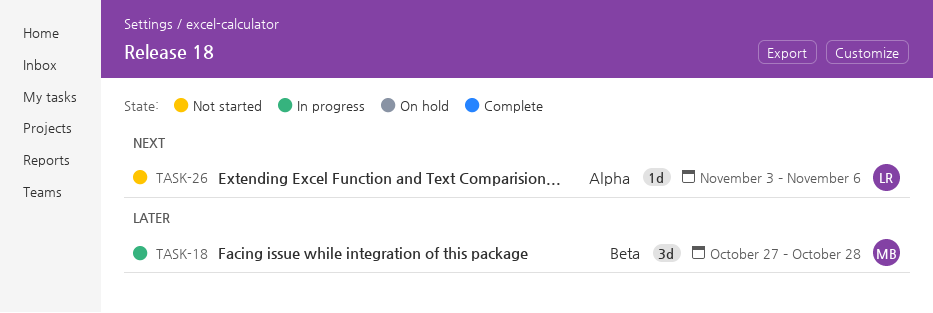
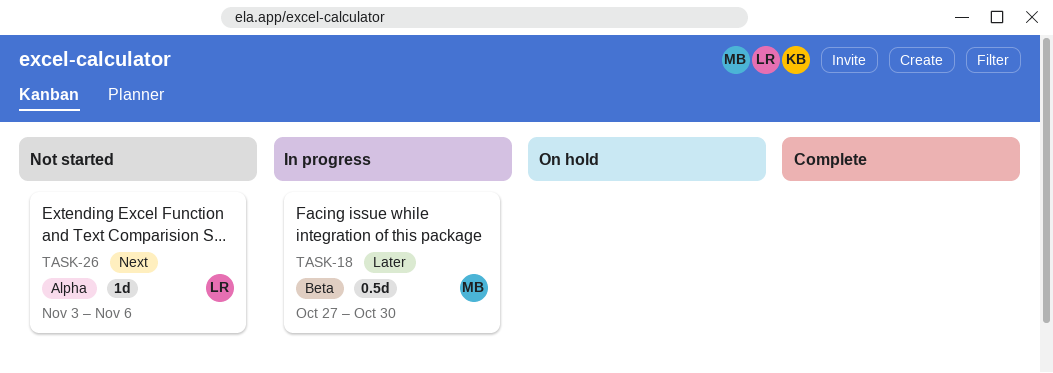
TASK-18, estimate: 3d -> 0.5d
TASK-18, due: Oct 28 -> Oct 30

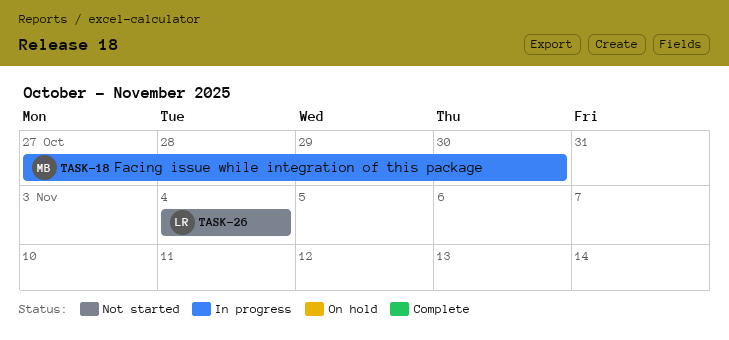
TASK-26, start: Nov 3 -> Nov 4
TASK-26, due: Nov 6 -> Nov 4

